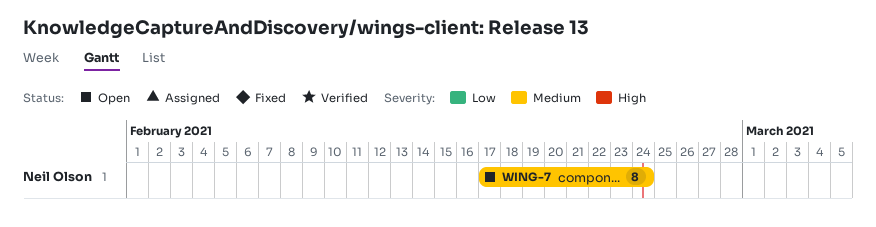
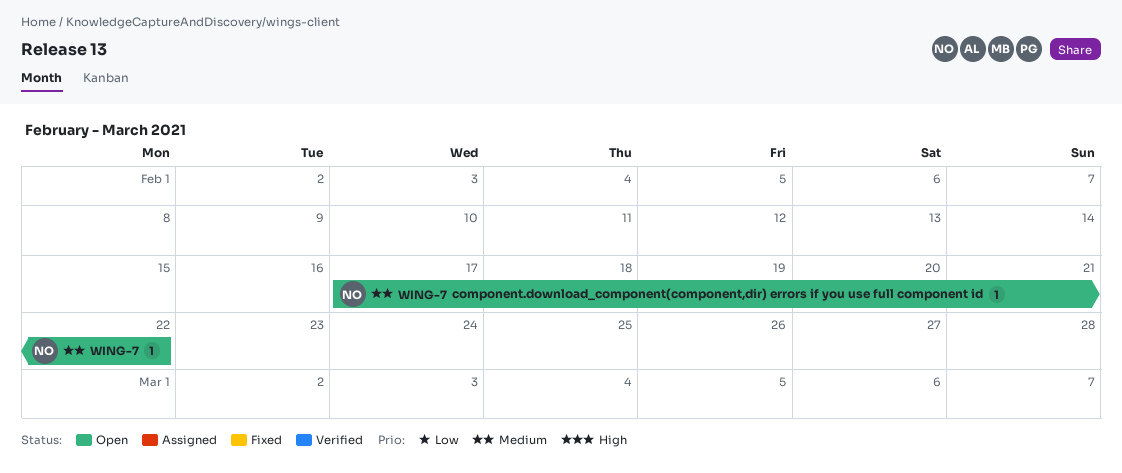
WING-7, estimate: 8 -> 1
WING-7, due: Feb 24 -> Feb 22

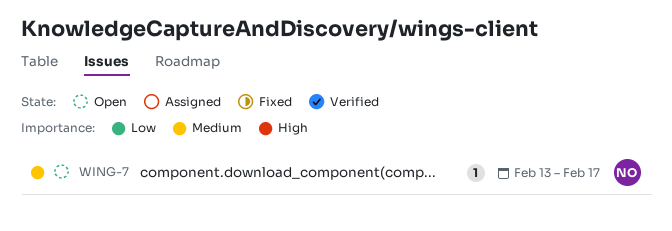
WING-7, start: Feb 17 -> Feb 13
WING-7, due: Feb 22 -> Feb 17

